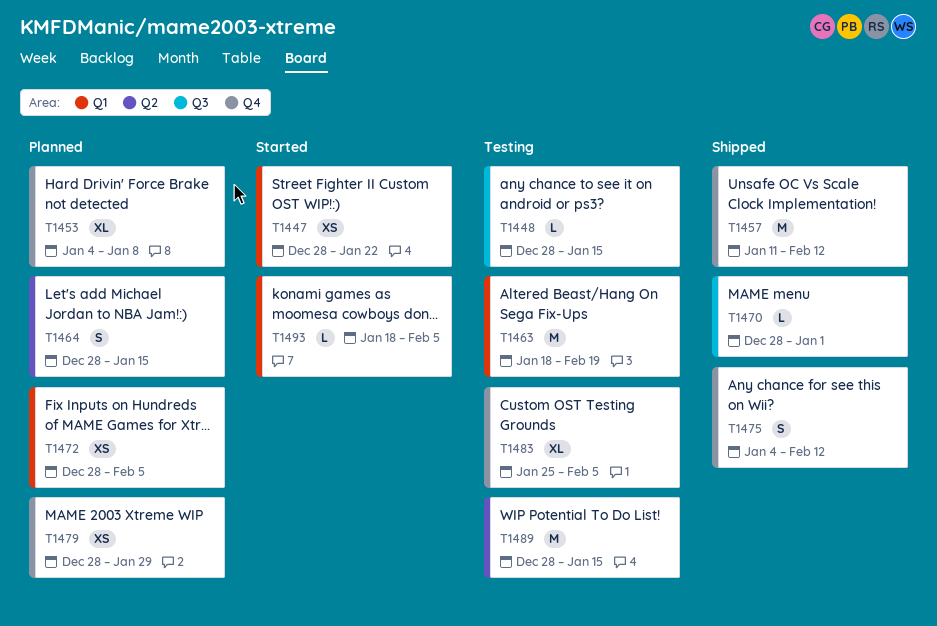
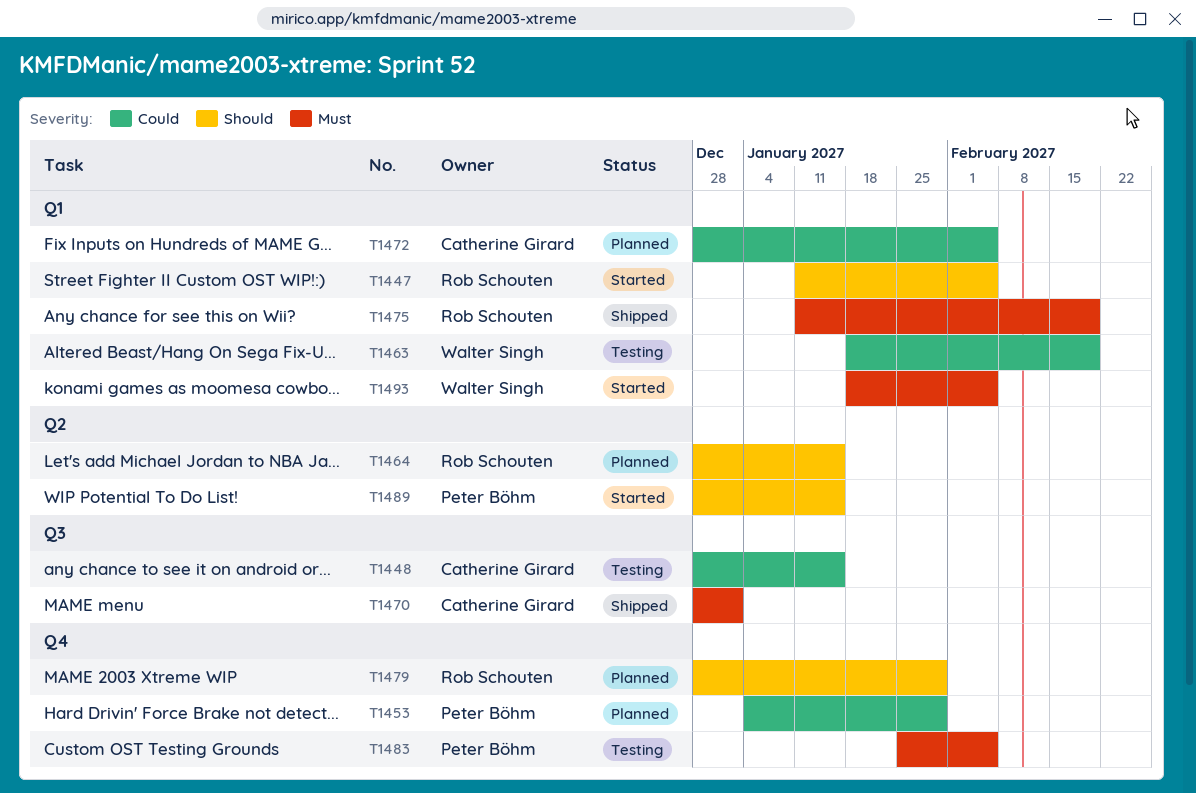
T1447, start: Dec 28 -> Jan 11
T1447, due: Jan 22 -> Feb 5
T1453, due: Jan 8 -> Jan 29
T1457: present -> none
T1475, label: Q4 -> Q1
T1475, start: Jan 4 -> Jan 11
T1475, due: Feb 12 -> Feb 19
T1489, status: Testing -> Started

